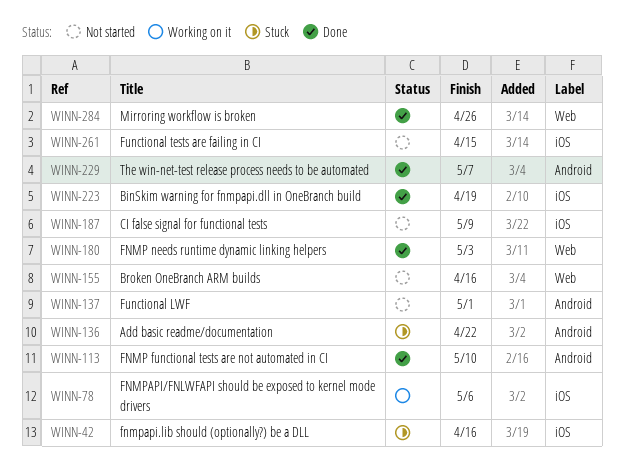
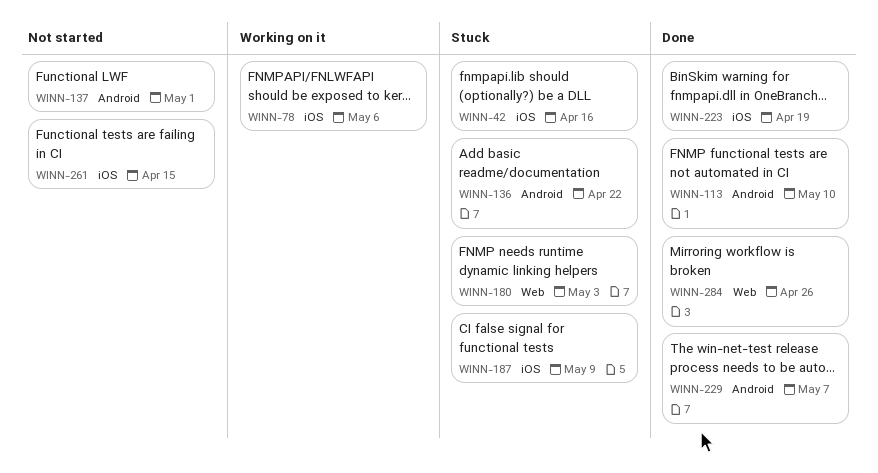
WINN-155: present -> none
WINN-180, status: Done -> Stuck
WINN-187, status: Not started -> Stuck

